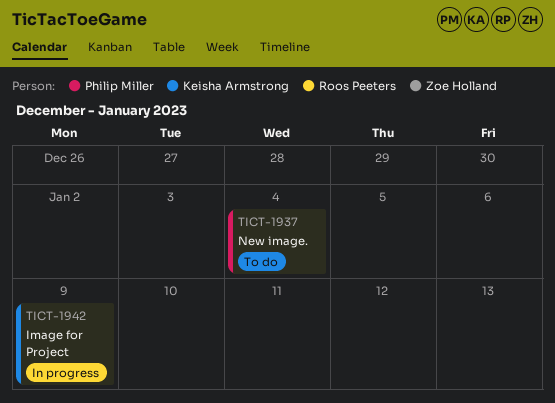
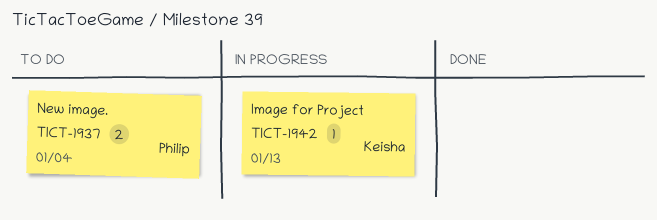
TICT-1942, due: Jan 9 -> Jan 13

